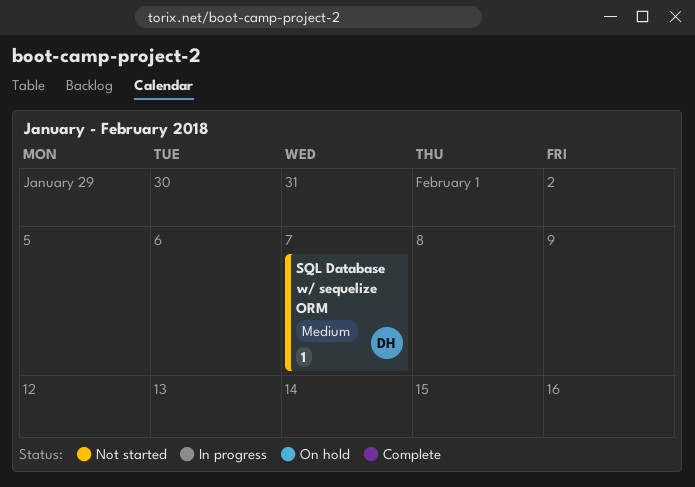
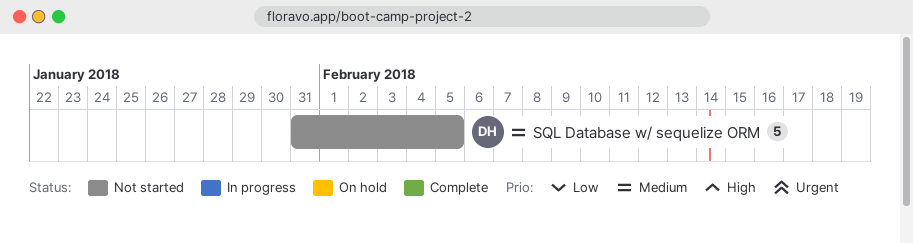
SQL Database w/ sequelize ORM, estimate: 1 -> 5
SQL Database w/ sequelize ORM, due: Feb 7 -> Feb 5

